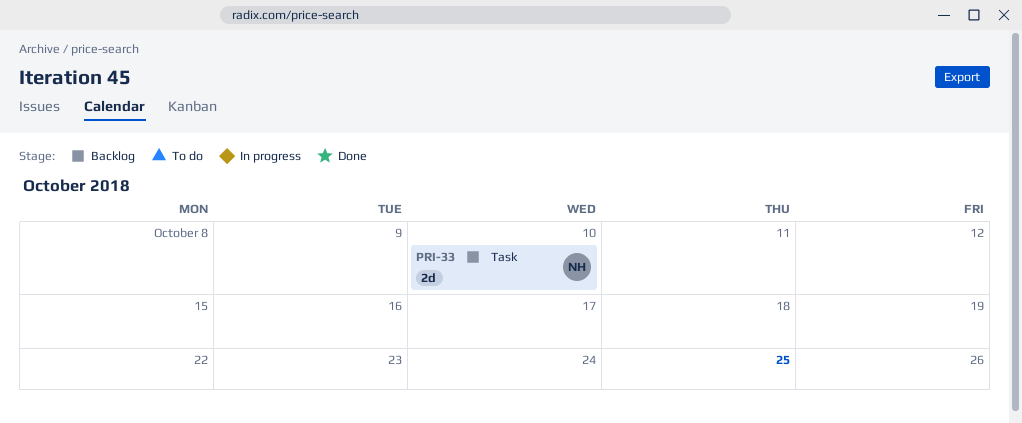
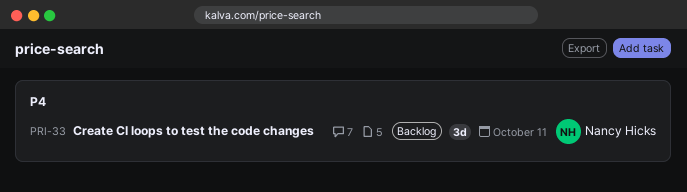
PRI-33, estimate: 2d -> 3d
PRI-33, due: Oct 10 -> Oct 11

